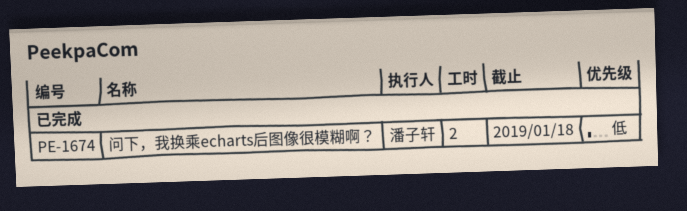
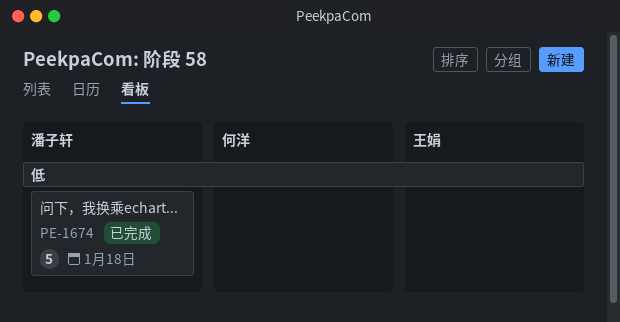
PE-1674, estimate: 2 -> 5

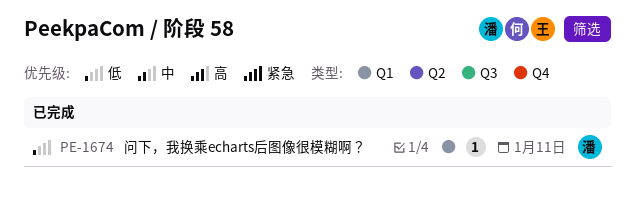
PE-1674, estimate: 5 -> 1
PE-1674, due: Jan 18 -> Jan 11

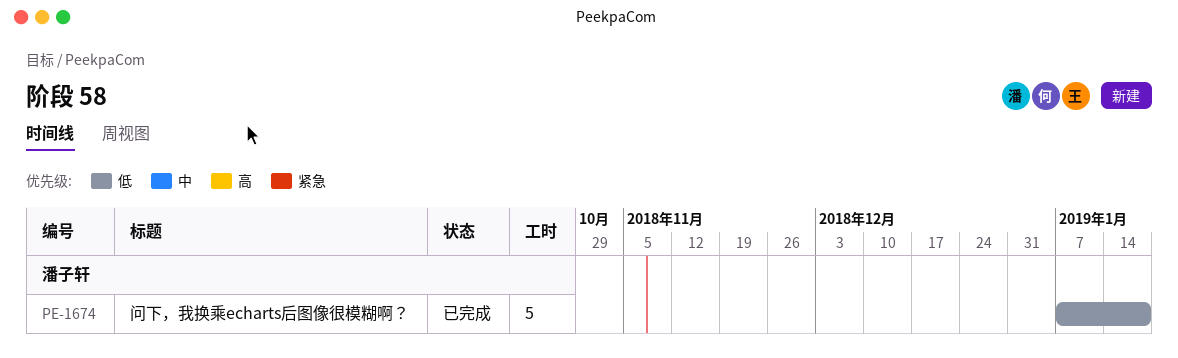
PE-1674, estimate: 1 -> 5
PE-1674, due: Jan 11 -> Jan 18

